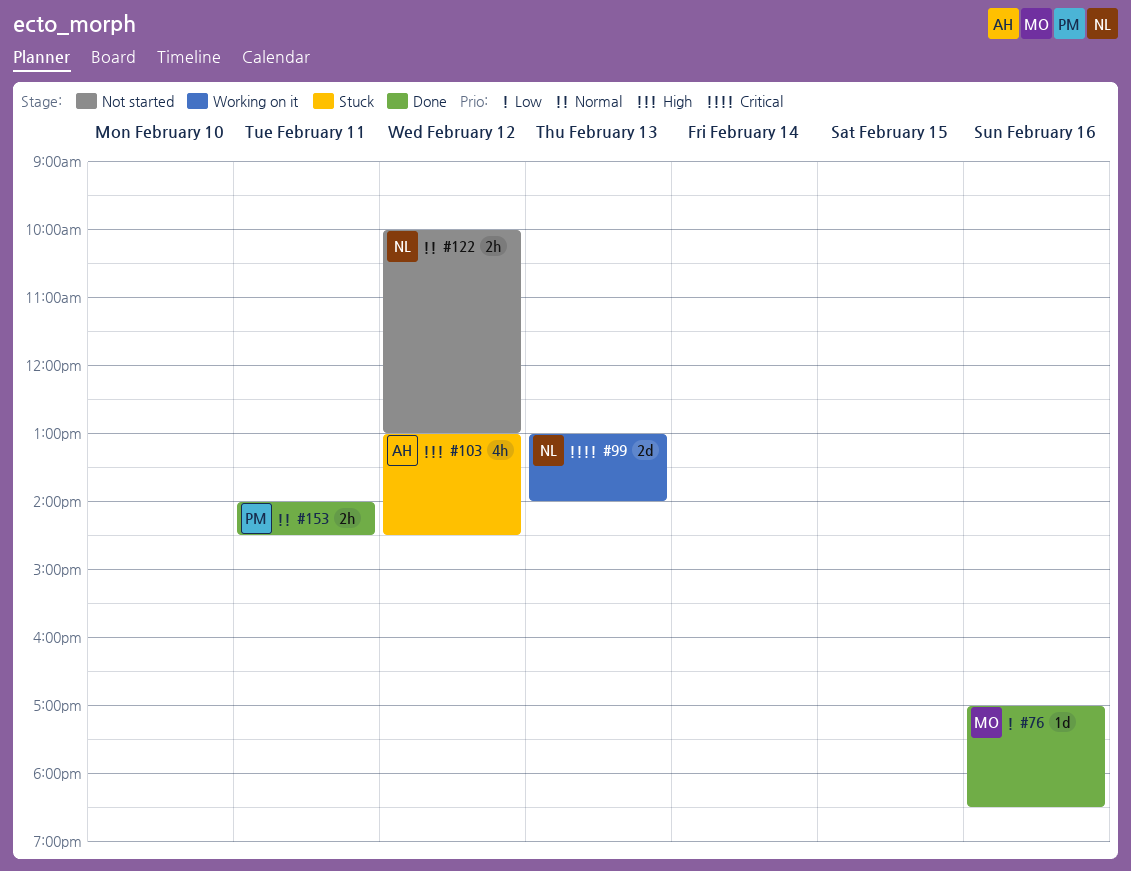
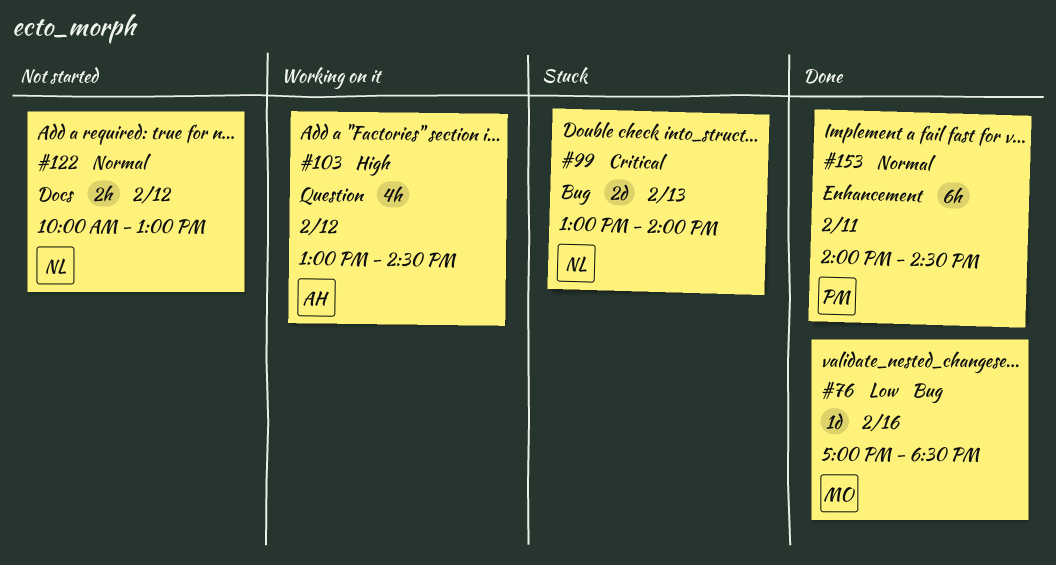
#99, status: Working on it -> Stuck
#103, status: Stuck -> Working on it
#153, estimate: 2h -> 6h

